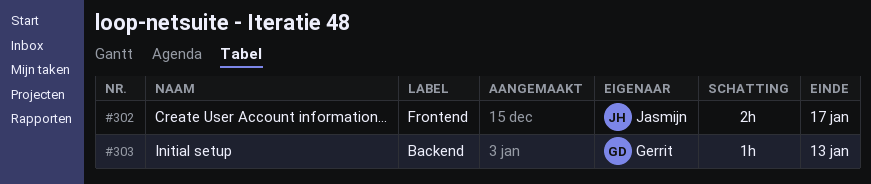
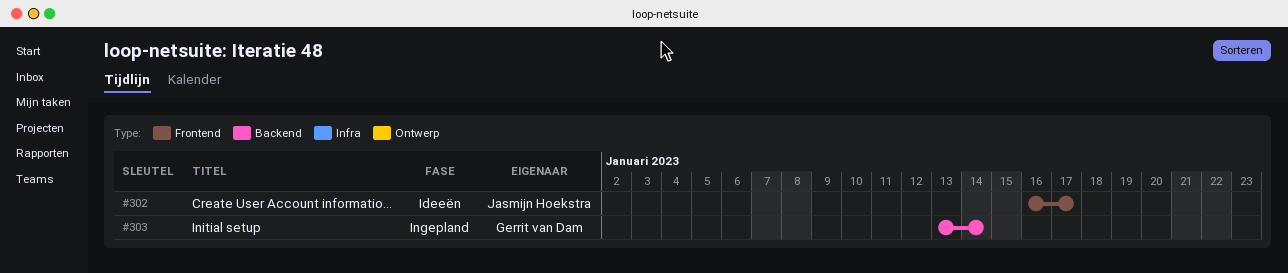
#303, due: Jan 13 -> Jan 14

